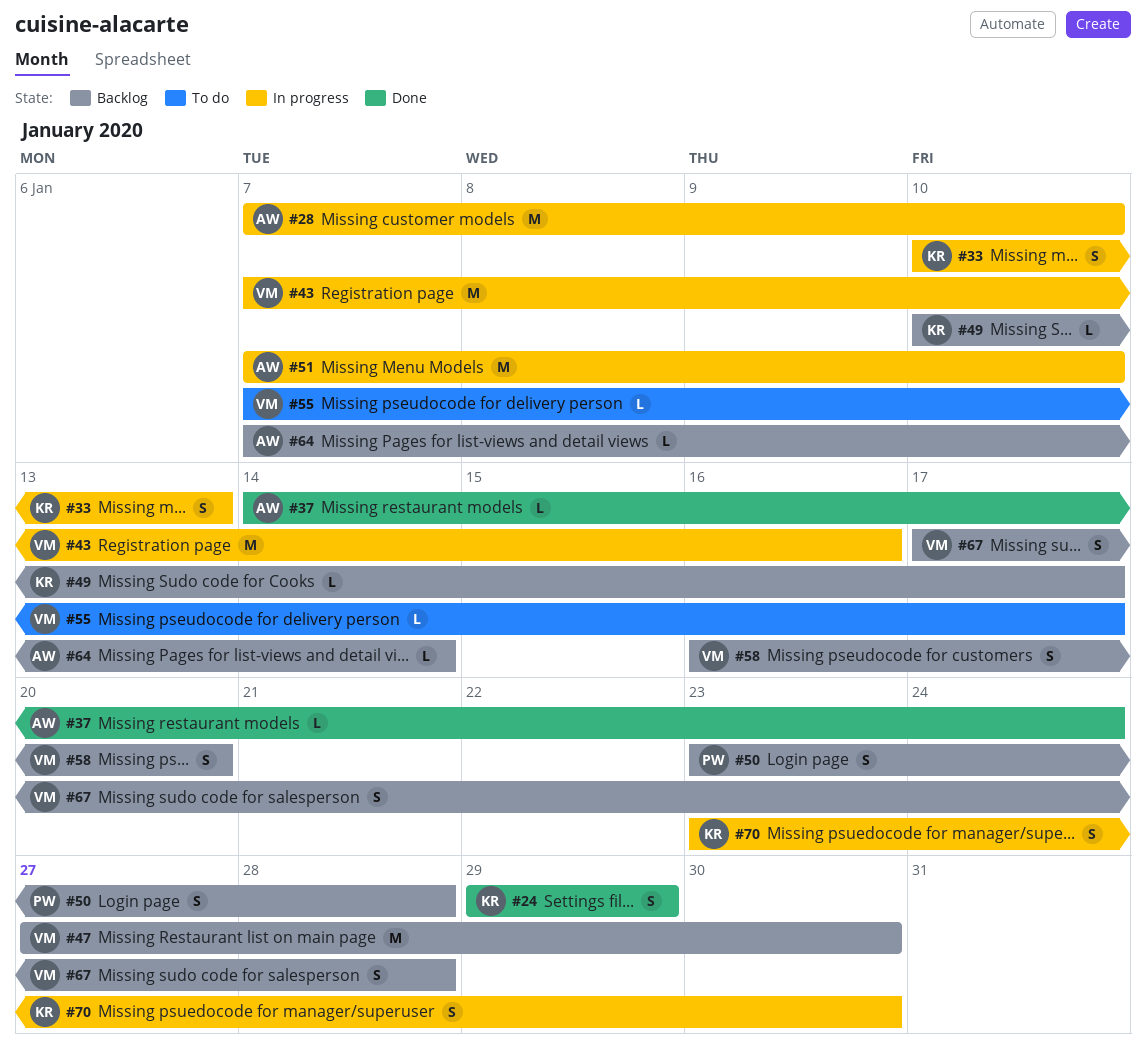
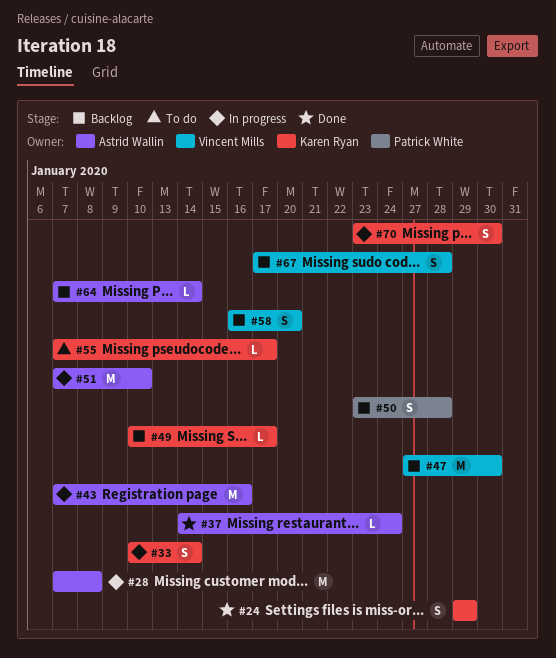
#28, due: Jan 10 -> Jan 8
#33, due: Jan 13 -> Jan 14
#43, owner: Vincent Mills -> Astrid Wallin
#55, owner: Vincent Mills -> Karen Ryan

